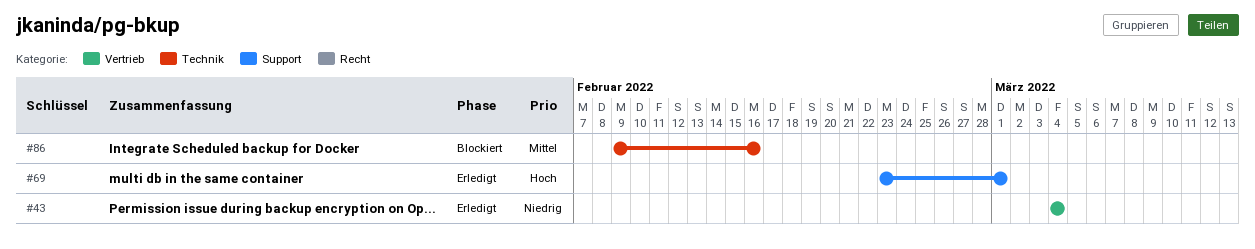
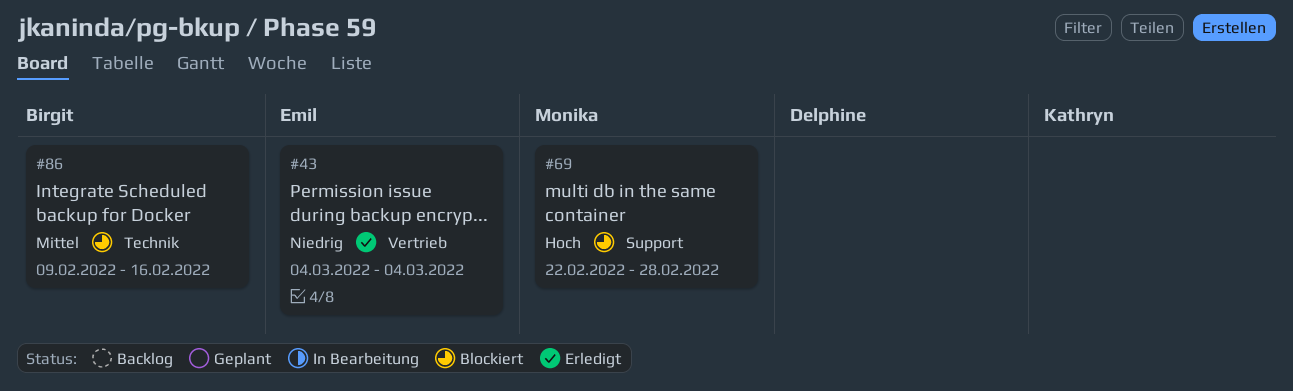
#69, status: Erledigt -> Blockiert
#69, start: Feb 23 -> Feb 22
#69, due: Mar 1 -> Feb 28

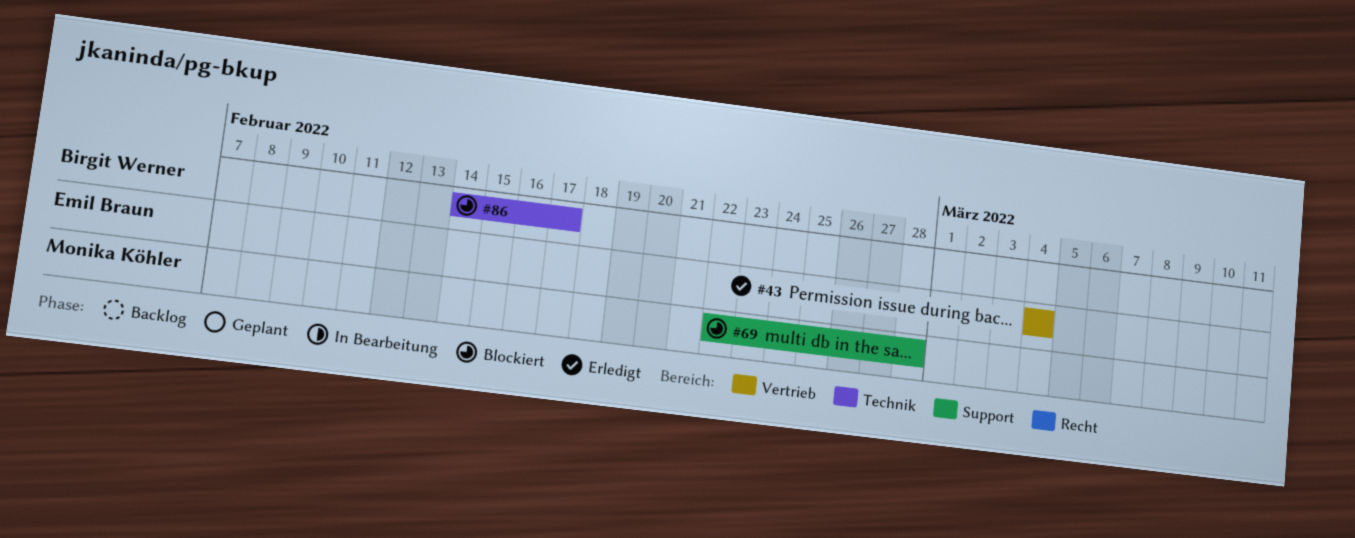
#86, start: Feb 9 -> Feb 14
#86, due: Feb 16 -> Feb 17

